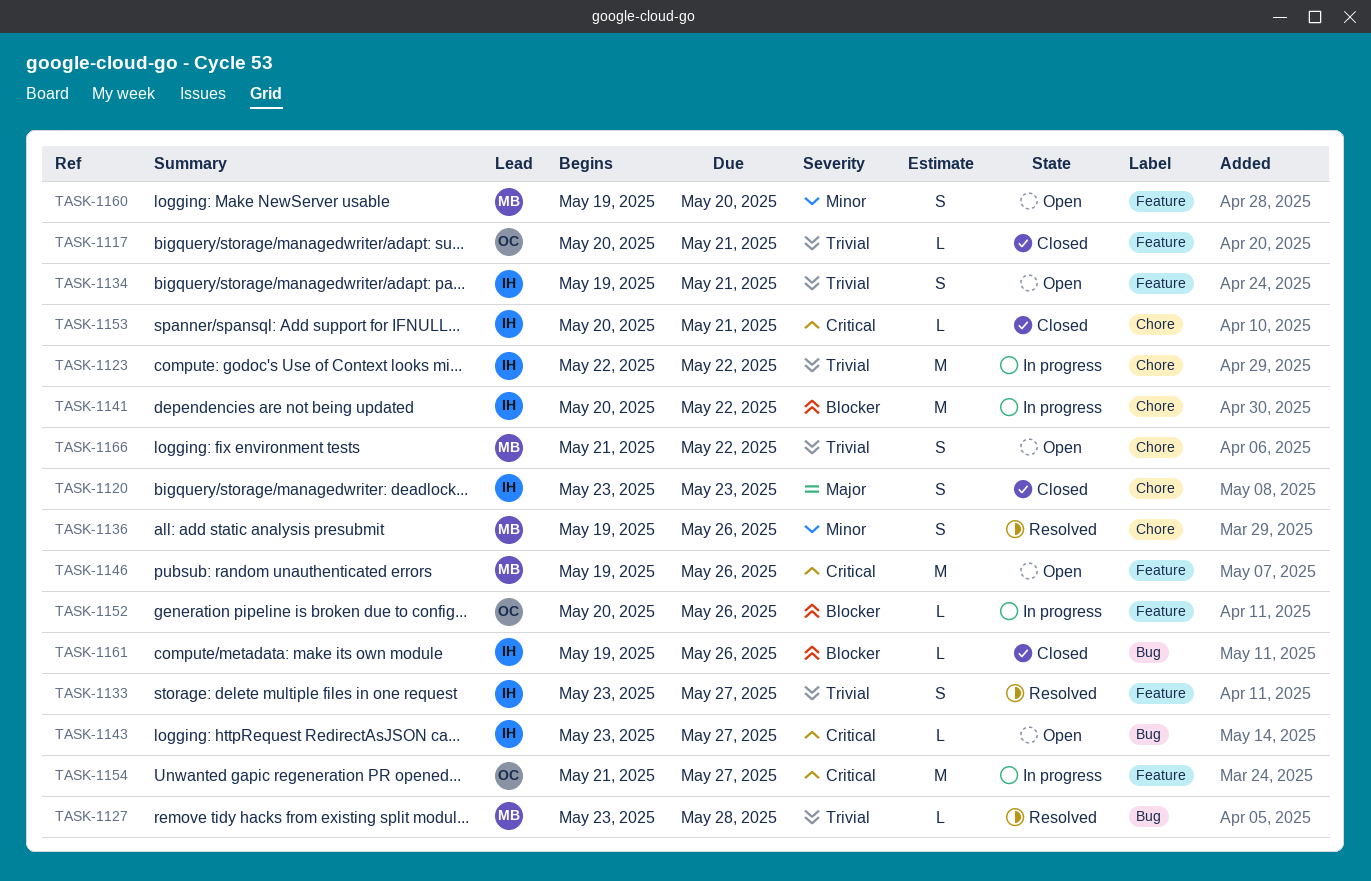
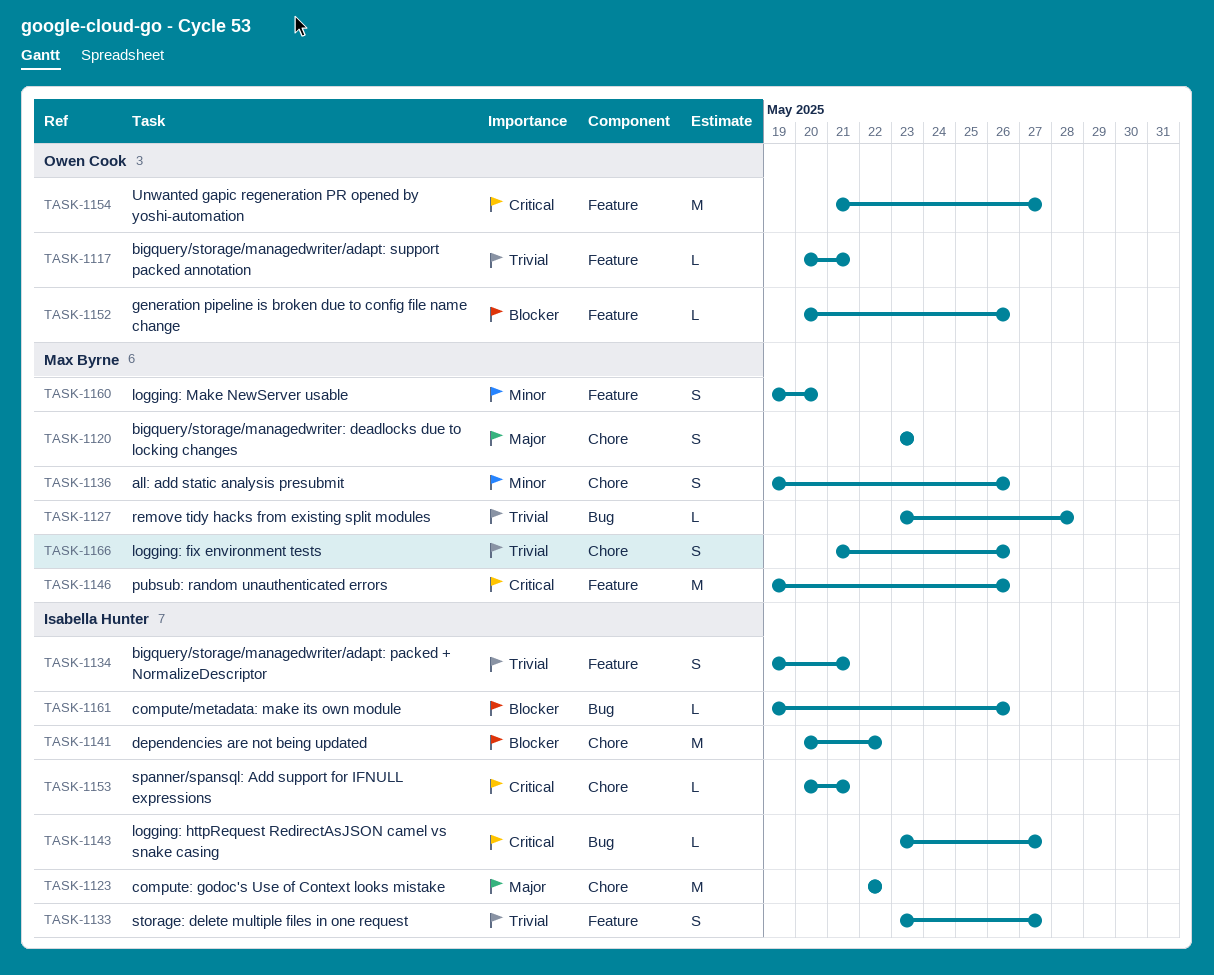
TASK-1120, owner: Isabella Hunter -> Max Byrne
TASK-1123, priority: Trivial -> Major
TASK-1166, due: May 22 -> May 26

